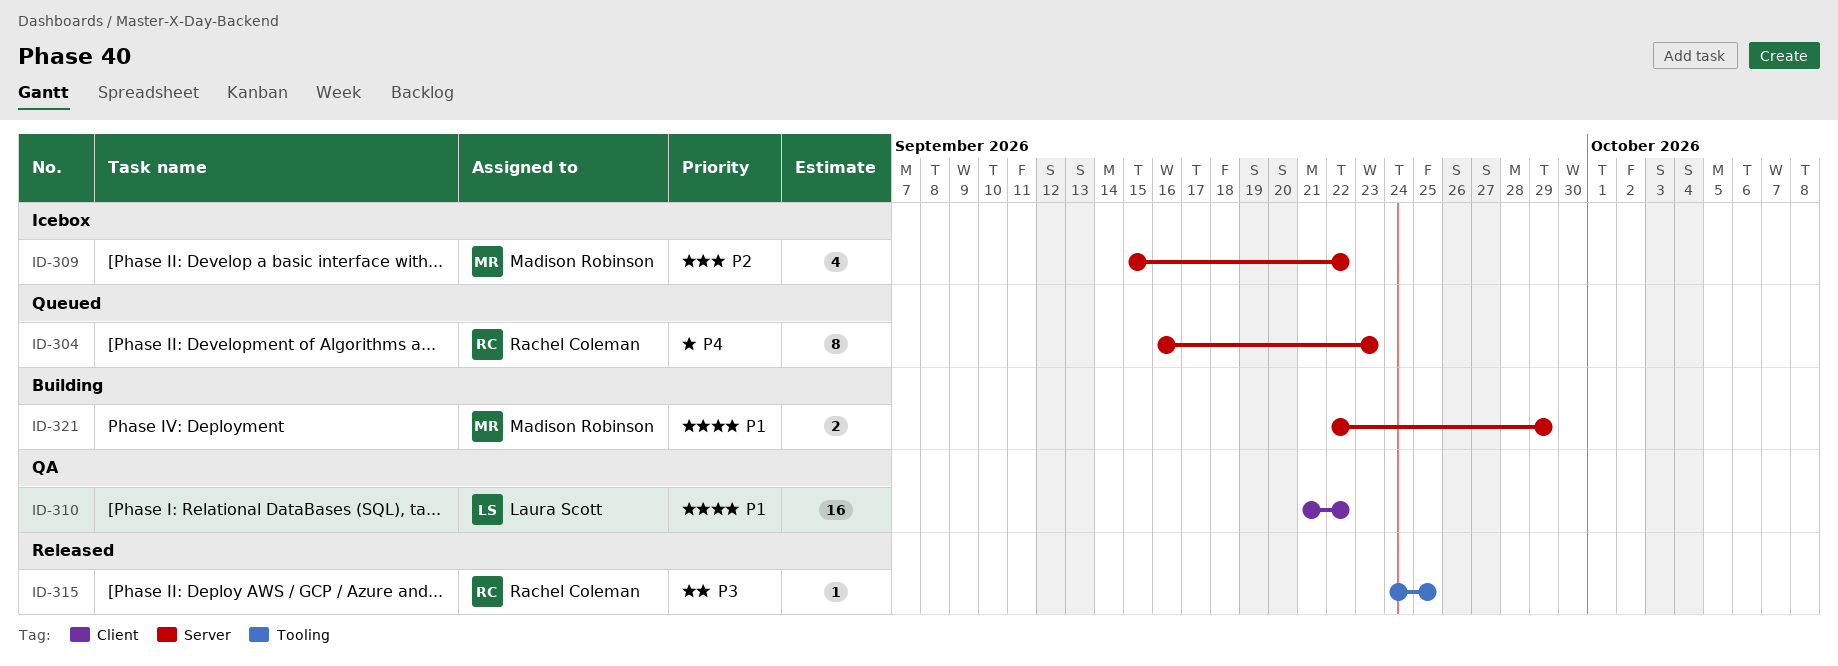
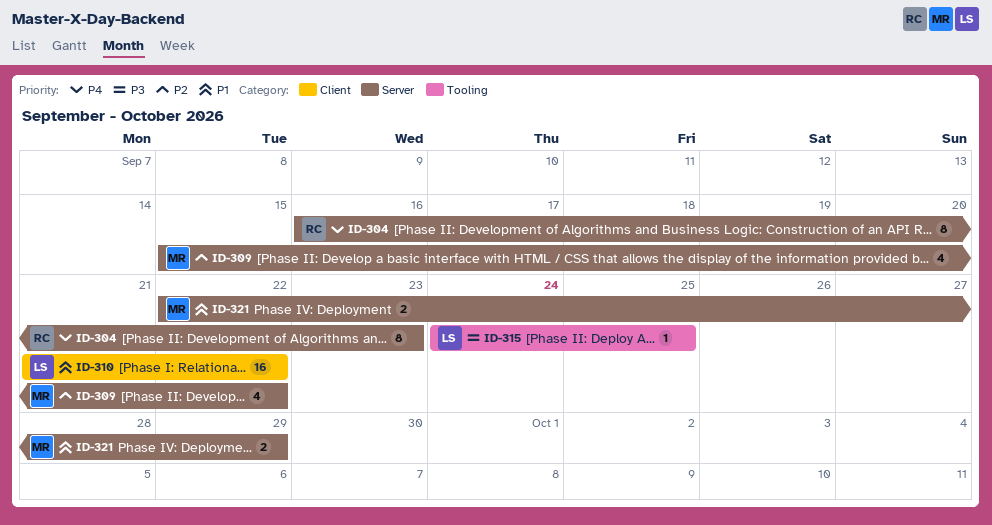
ID-315, owner: Rachel Coleman -> Laura Scott

